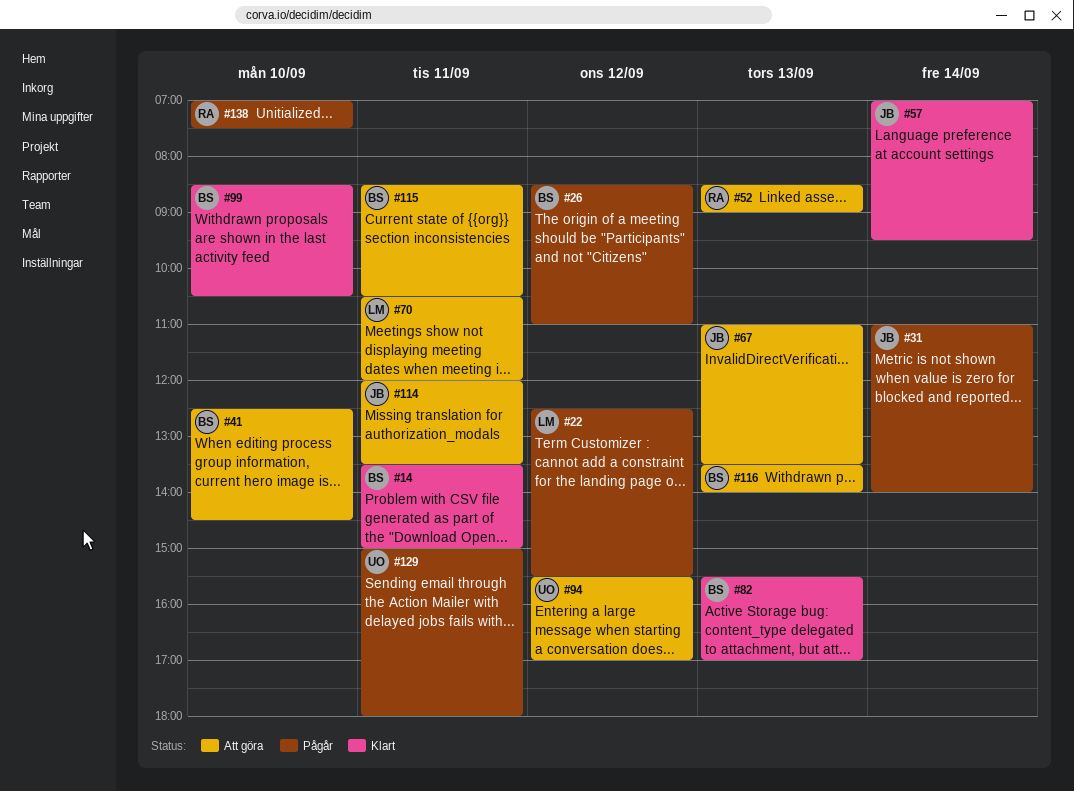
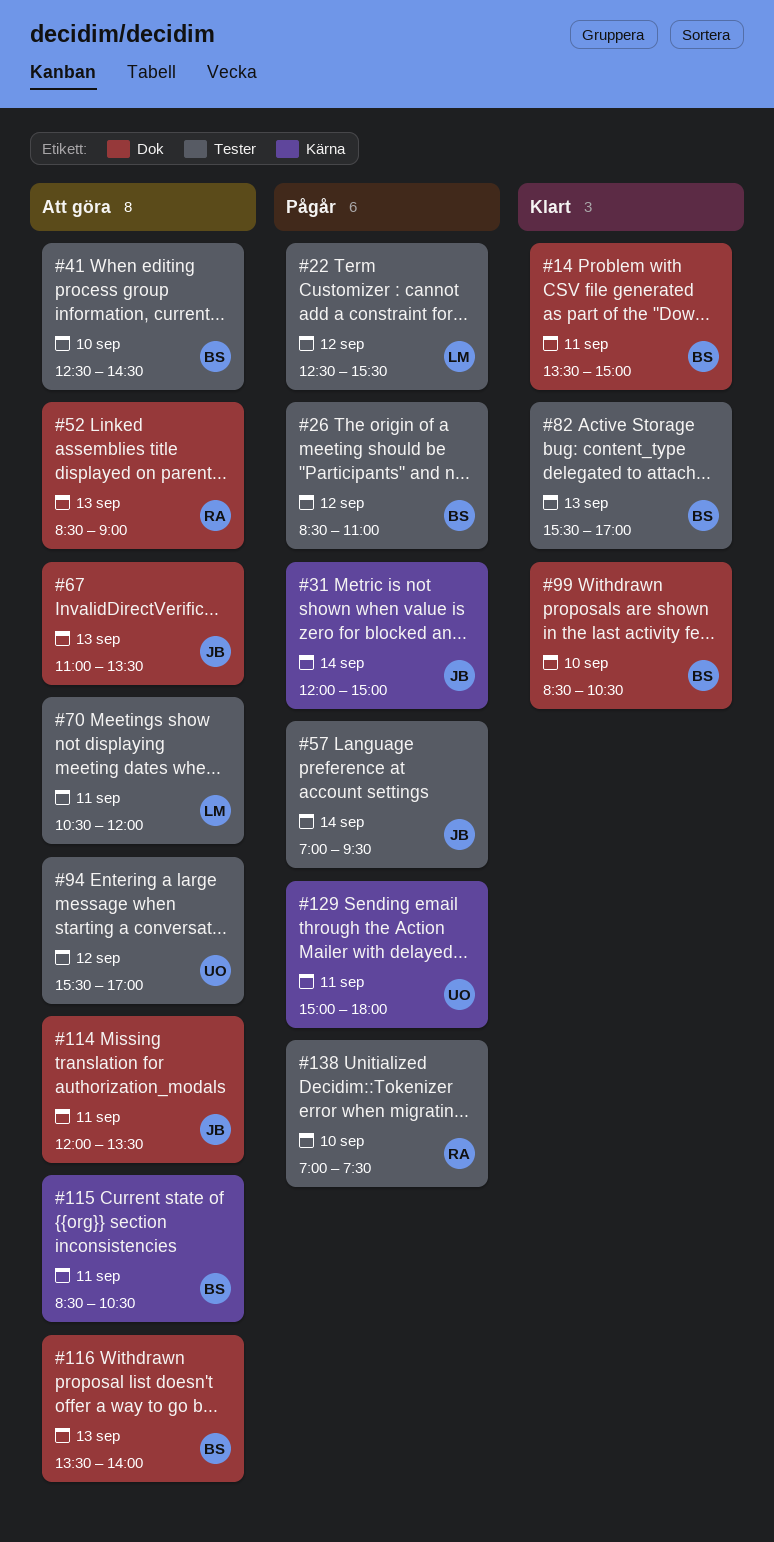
#31, begins: 11:00 -> 12:00
#31, ends: 14:00 -> 15:00
#57, status: Klart -> Pågår

